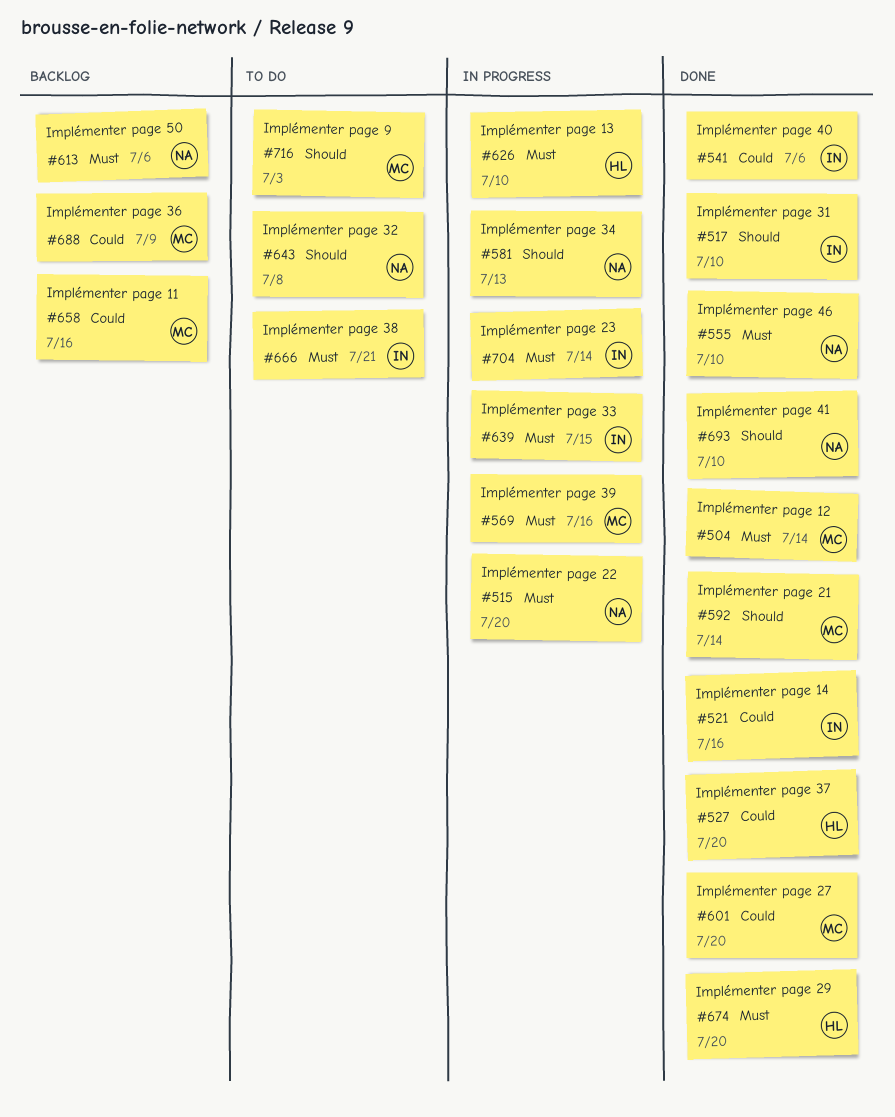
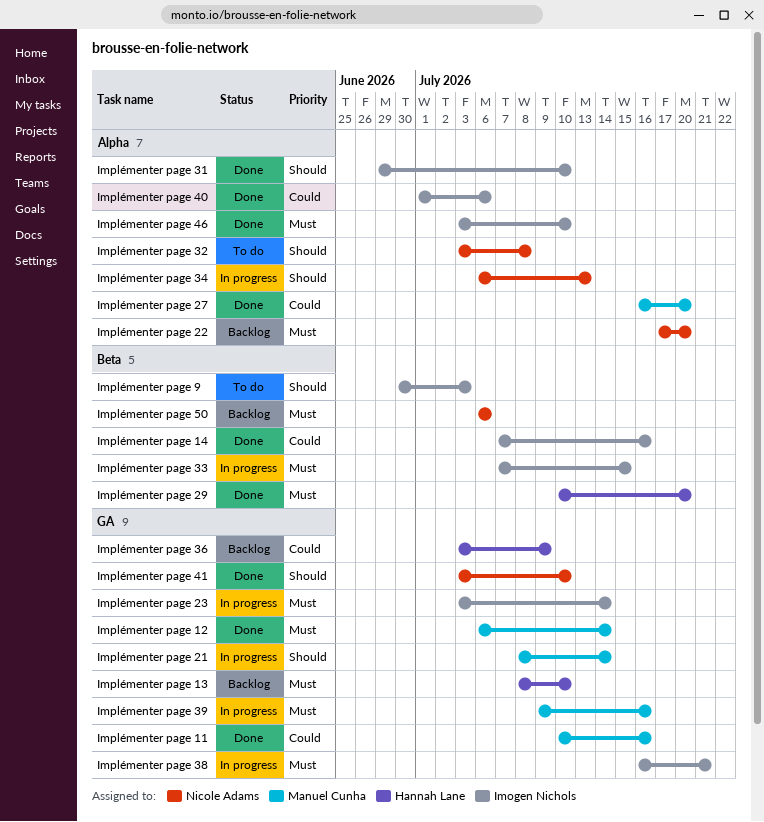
Implémenter page 11, status: Backlog -> Done
Implémenter page 13, status: In progress -> Backlog
Implémenter page 21, status: Done -> In progress
Implémenter page 22, status: In progress -> Backlog
Implémenter page 36, owner: Manuel Cunha -> Hannah Lane
Implémenter page 37: present -> none
Implémenter page 38, status: To do -> In progress
Implémenter page 46, owner: Nicole Adams -> Imogen Nichols
Implémenter page 9, owner: Manuel Cunha -> Imogen Nichols

